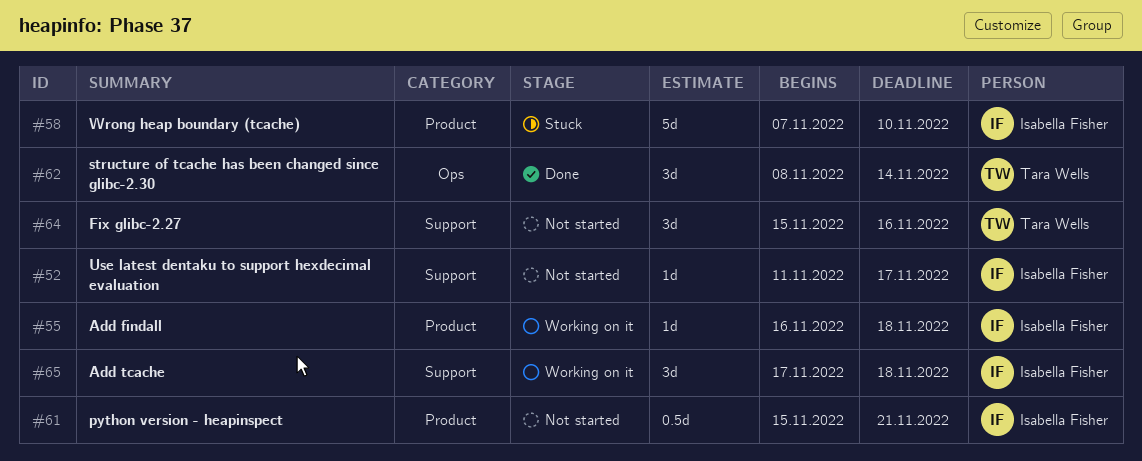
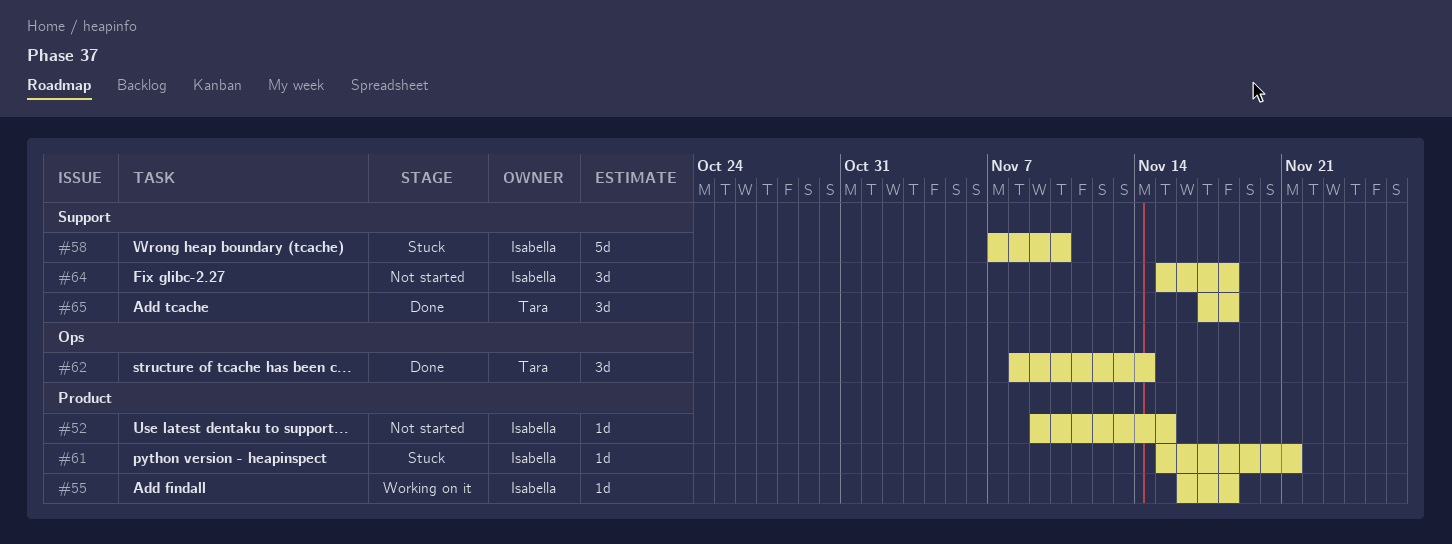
#52, label: Support -> Product
#52, start: Nov 11 -> Nov 9
#52, due: Nov 17 -> Nov 15
#58, label: Product -> Support
#61, status: Not started -> Stuck
#61, estimate: 0.5d -> 1d
#64, owner: Tara Wells -> Isabella Fisher
#64, due: Nov 16 -> Nov 18
#65, status: Working on it -> Done
#65, owner: Isabella Fisher -> Tara Wells

